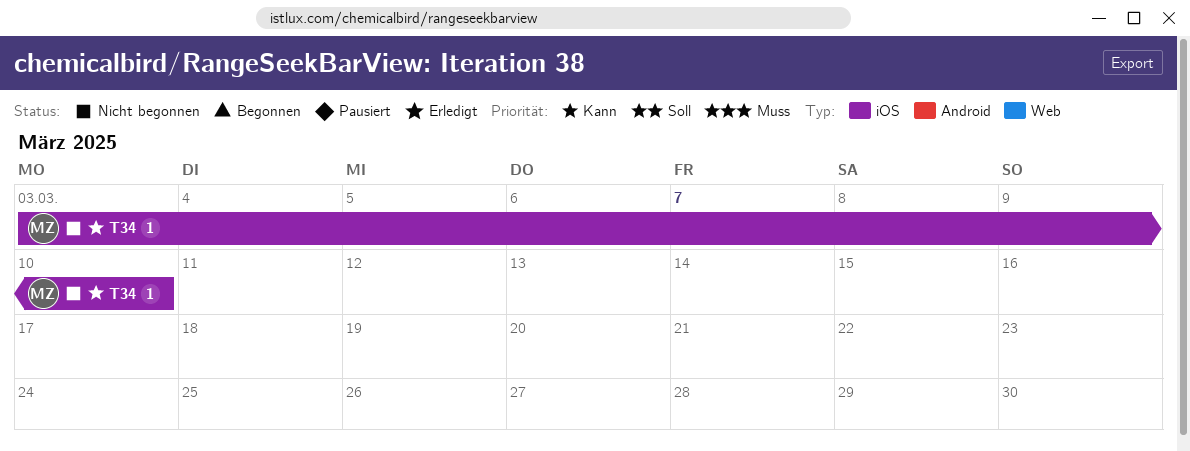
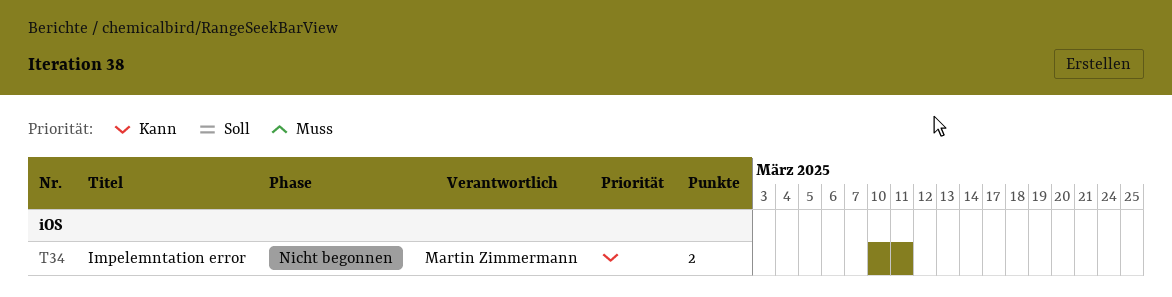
T34, estimate: 1 -> 2
T34, start: Mar 3 -> Mar 10
T34, due: Mar 10 -> Mar 11

